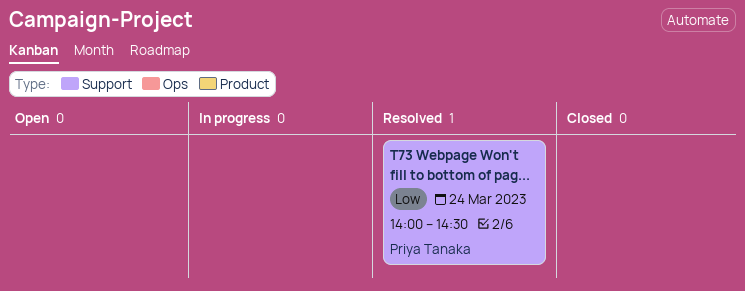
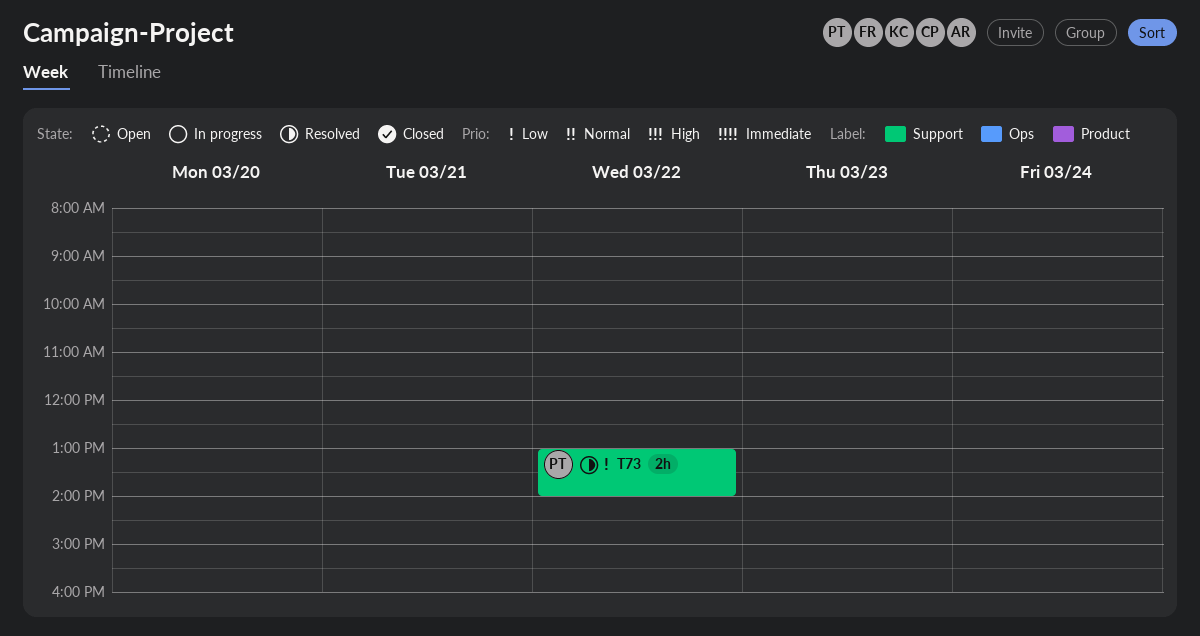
T73, day: Mar 24 -> Mar 22
T73, begins: 14:00 -> 13:00
T73, ends: 14:30 -> 14:00

